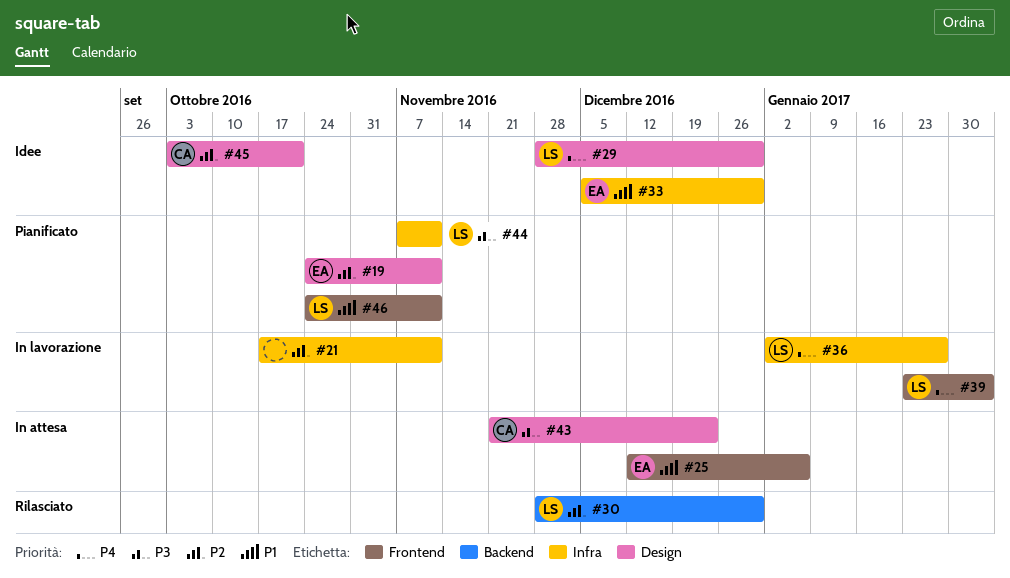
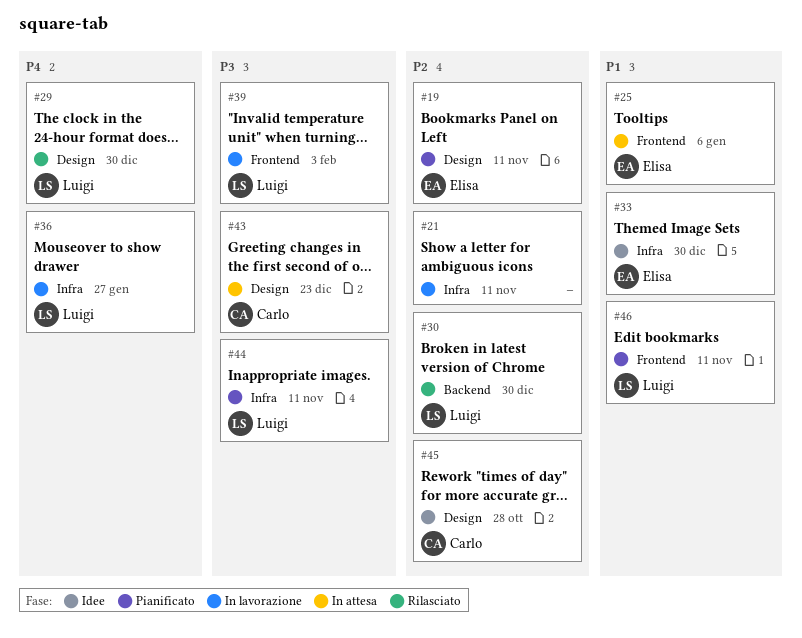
#29, status: Idee -> Rilasciato
#39, priority: P4 -> P3
#45, due: Oct 21 -> Oct 28

